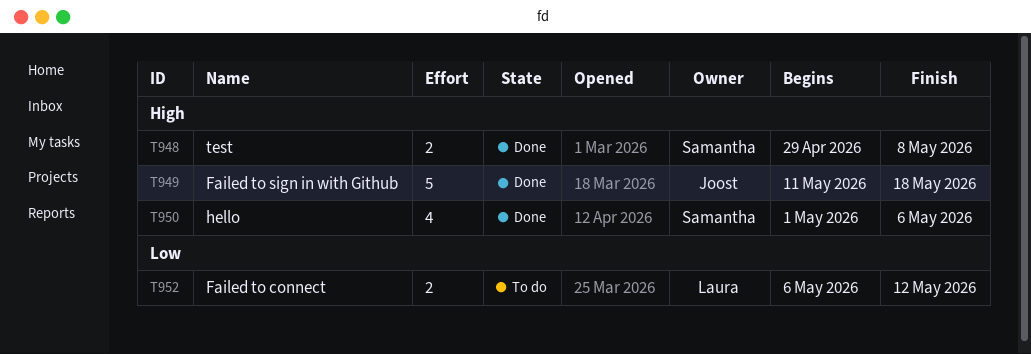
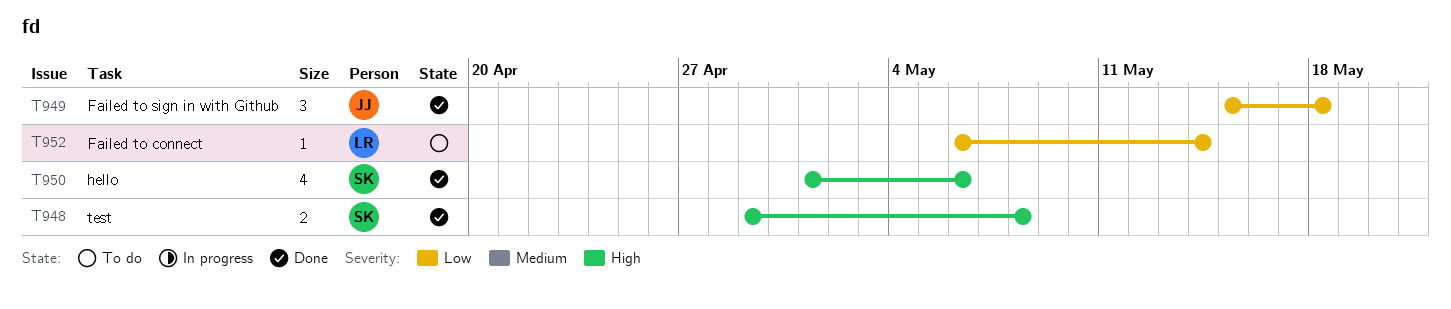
T949, priority: High -> Low
T949, estimate: 5 -> 3
T949, start: May 11 -> May 15
T952, estimate: 2 -> 1
T952, due: May 12 -> May 14

